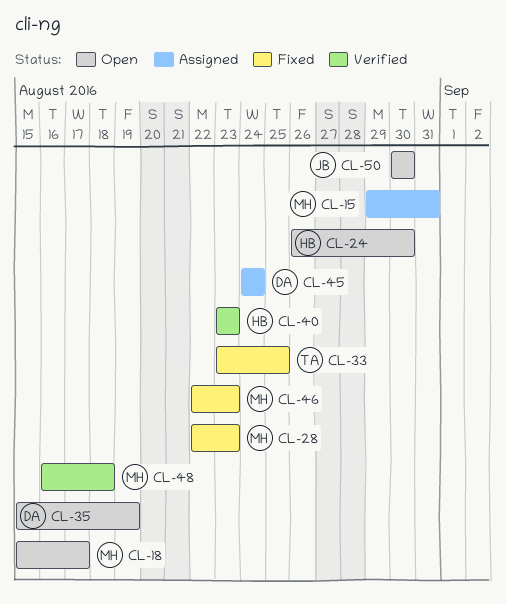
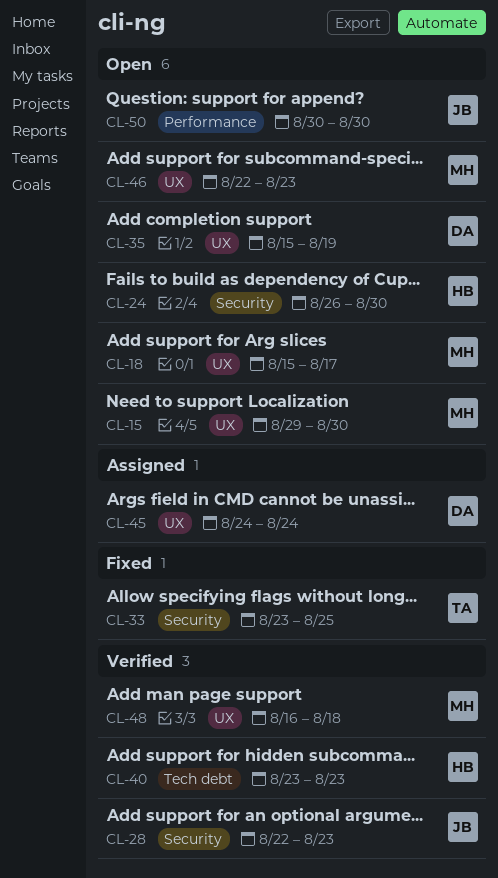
CL-15, status: Assigned -> Open
CL-15, due: Aug 31 -> Aug 30
CL-28, status: Fixed -> Verified
CL-28, owner: MH -> JB
CL-46, status: Fixed -> Open

